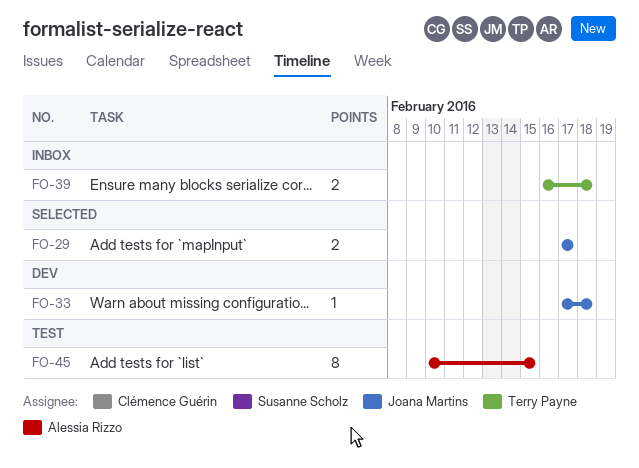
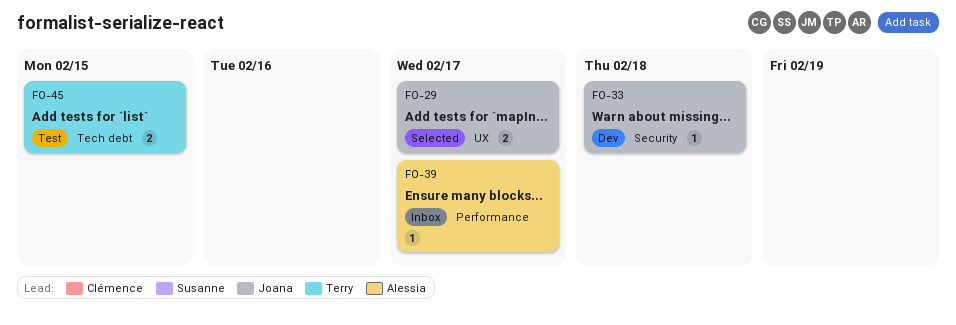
FO-39, owner: Terry Payne -> Alessia Rizzo
FO-39, estimate: 2 -> 1
FO-39, due: Feb 18 -> Feb 17
FO-45, owner: Alessia Rizzo -> Terry Payne
FO-45, estimate: 8 -> 2

